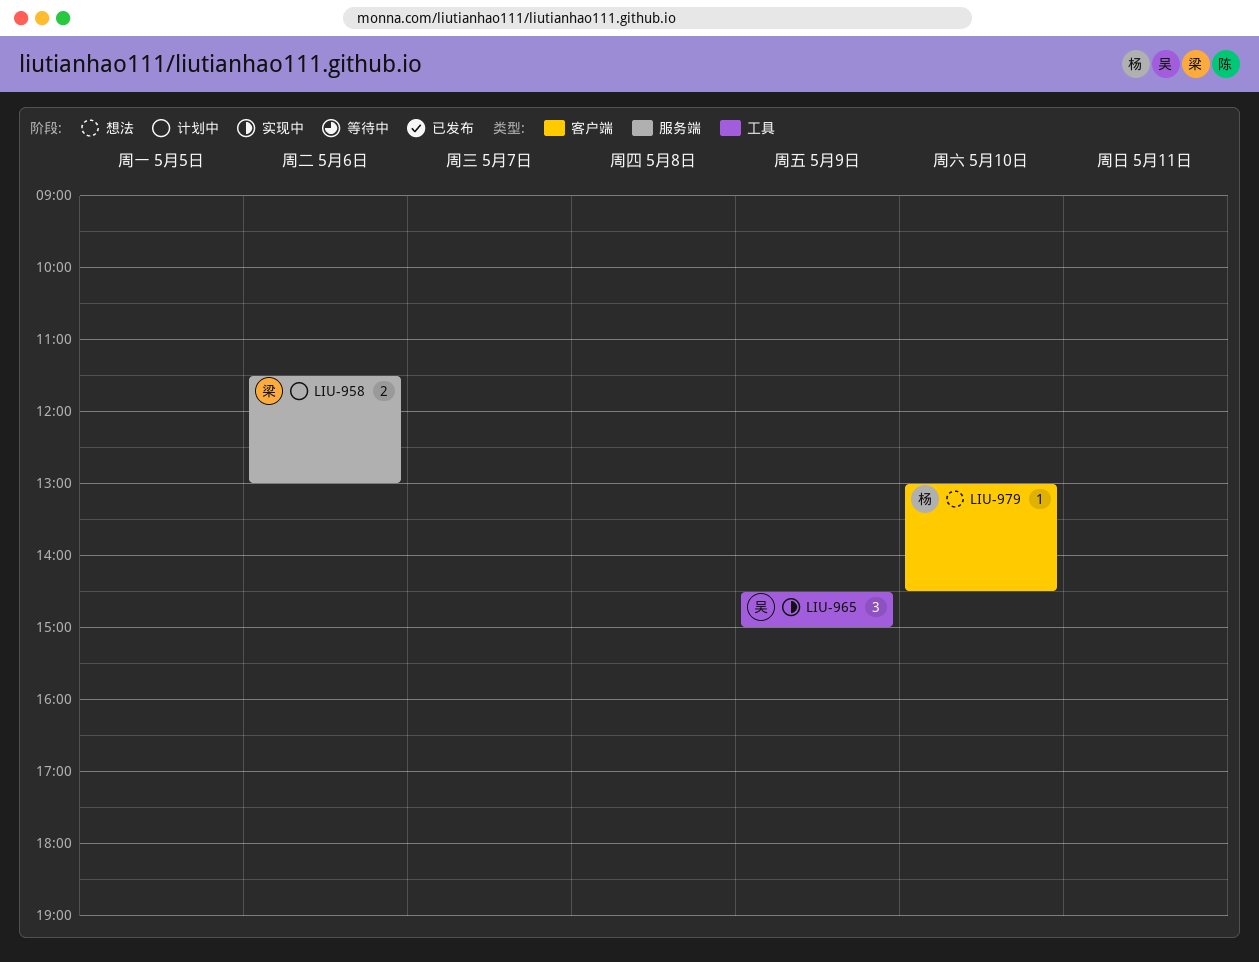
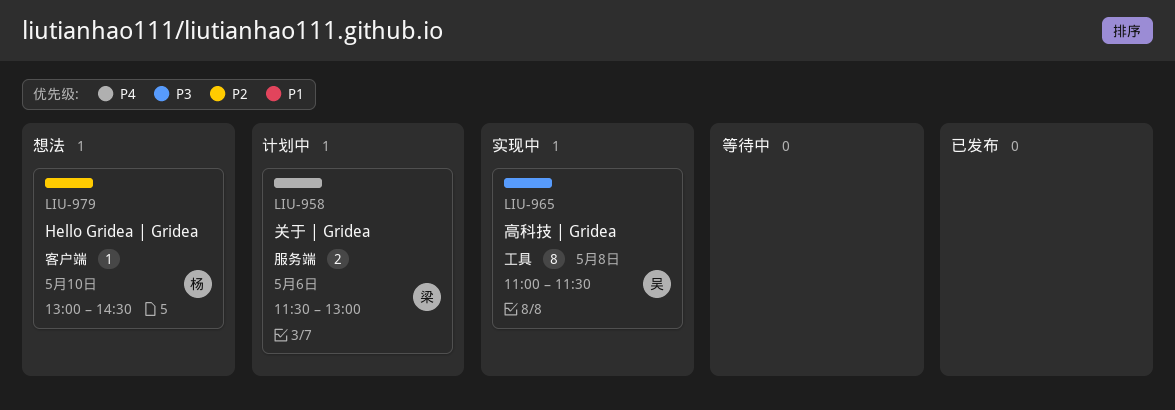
LIU-965, estimate: 3 -> 8
LIU-965, day: May 9 -> May 8
LIU-965, begins: 14:30 -> 11:00
LIU-965, ends: 15:00 -> 11:30

